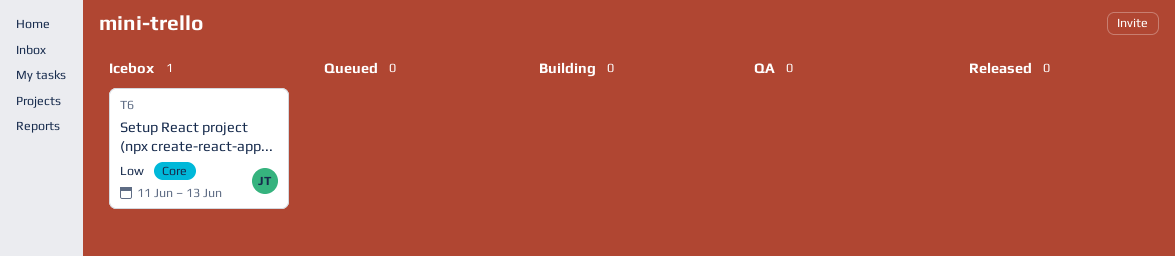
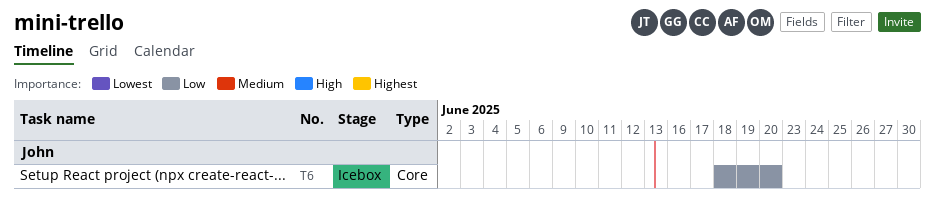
T6, start: Jun 11 -> Jun 18
T6, due: Jun 13 -> Jun 20

